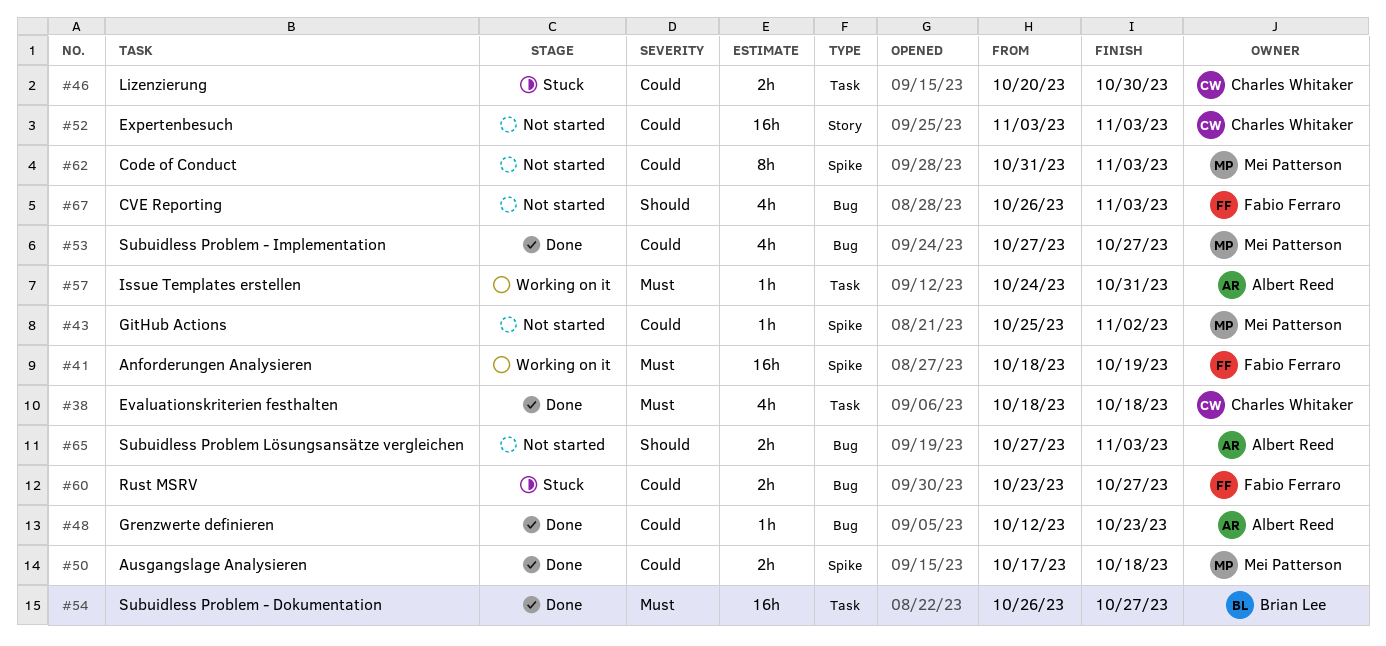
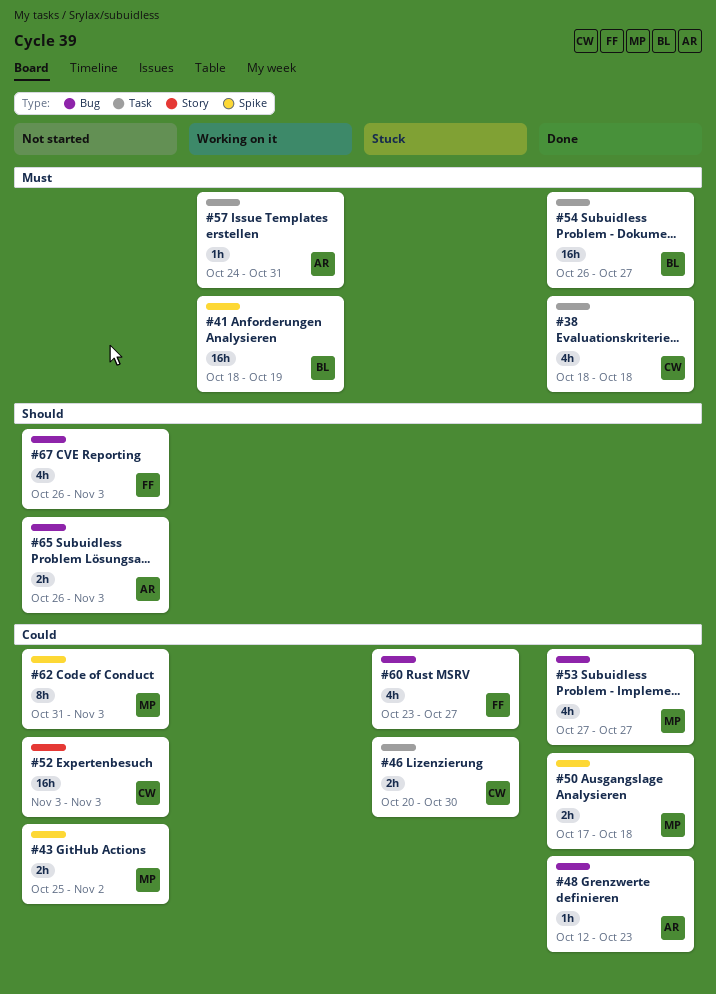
#41, owner: Fabio Ferraro -> Brian Lee
#43, estimate: 1h -> 2h
#60, estimate: 2h -> 4h
#65, start: Oct 27 -> Oct 26

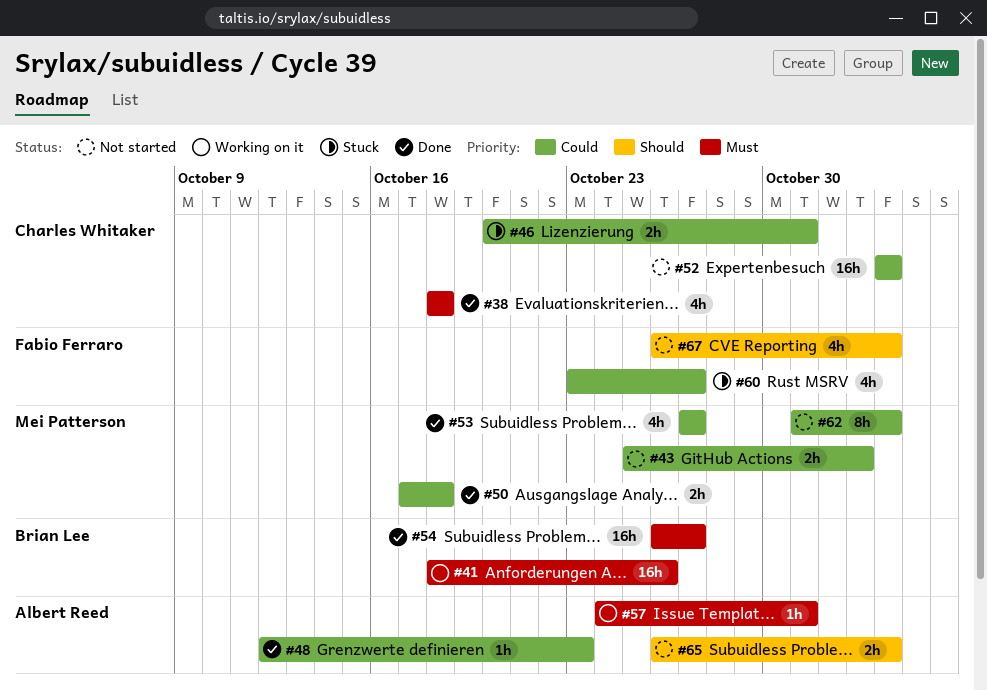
#41, due: Oct 19 -> Oct 26
#46, due: Oct 30 -> Oct 31

